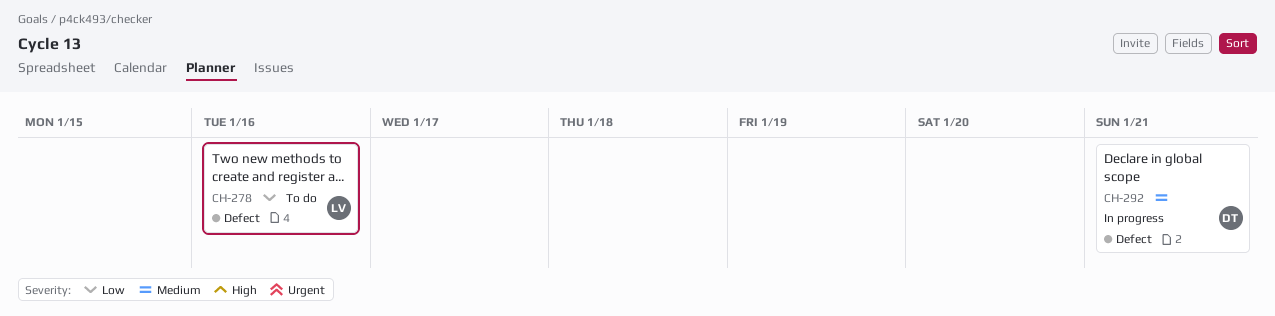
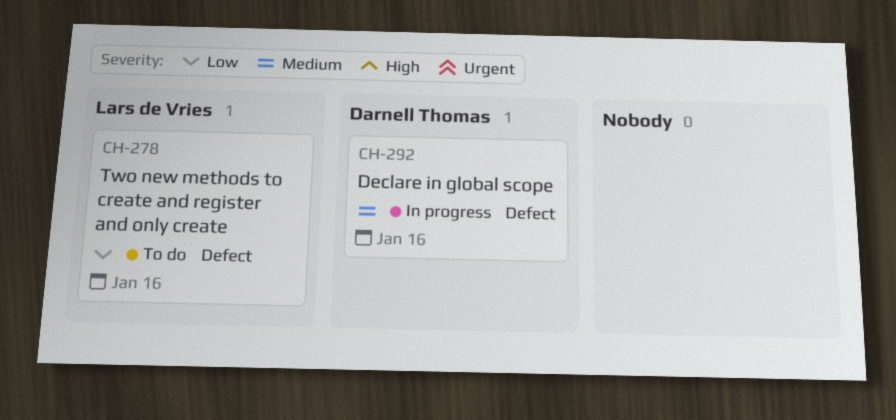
CH-292, due: Jan 21 -> Jan 16

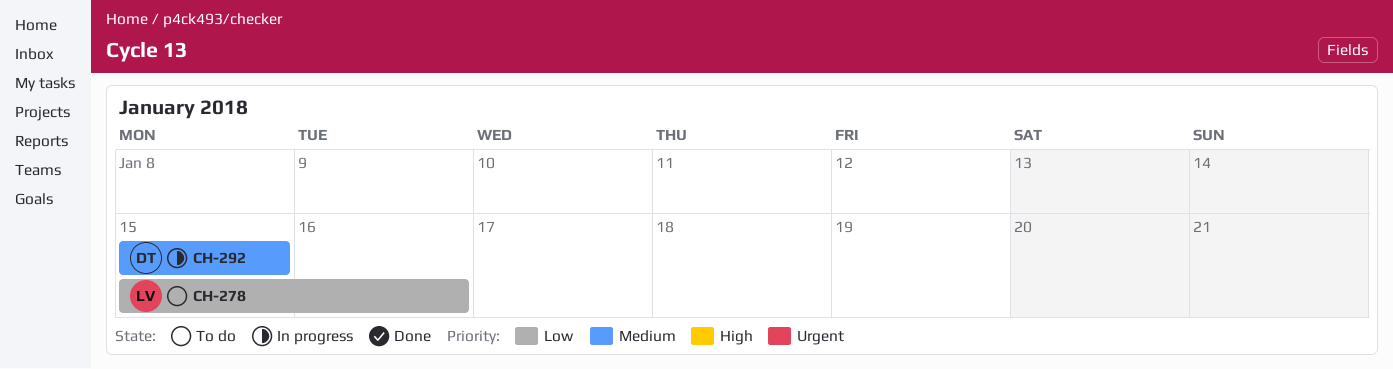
CH-292, due: Jan 16 -> Jan 15

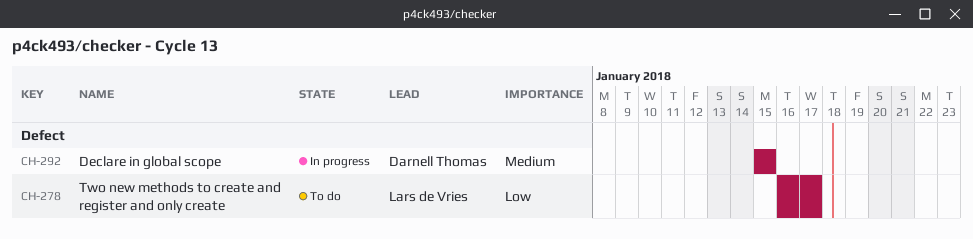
CH-278, start: Jan 15 -> Jan 16
CH-278, due: Jan 16 -> Jan 17

